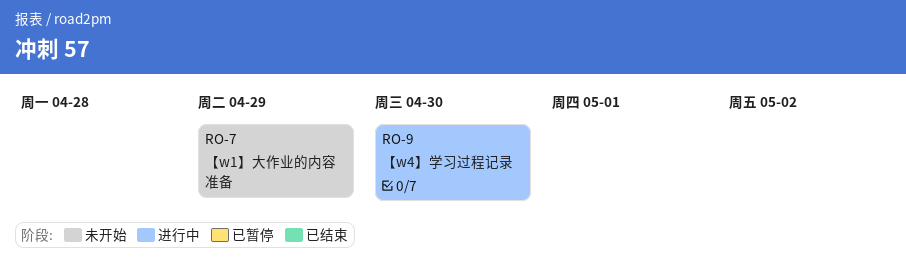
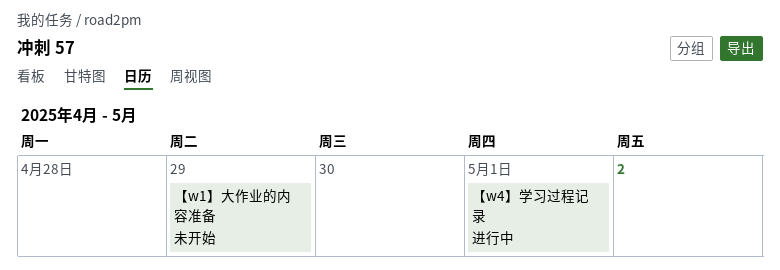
【w4】学习过程记录, due: Apr 30 -> May 1

